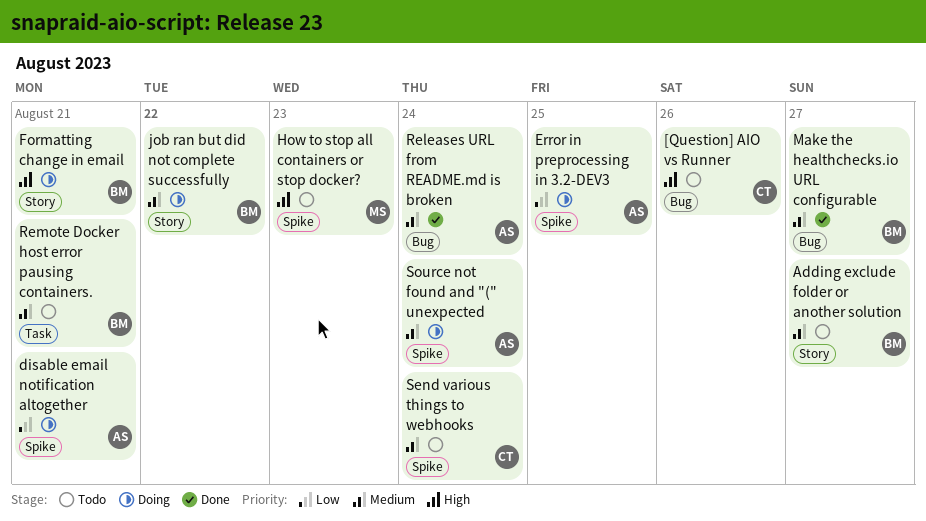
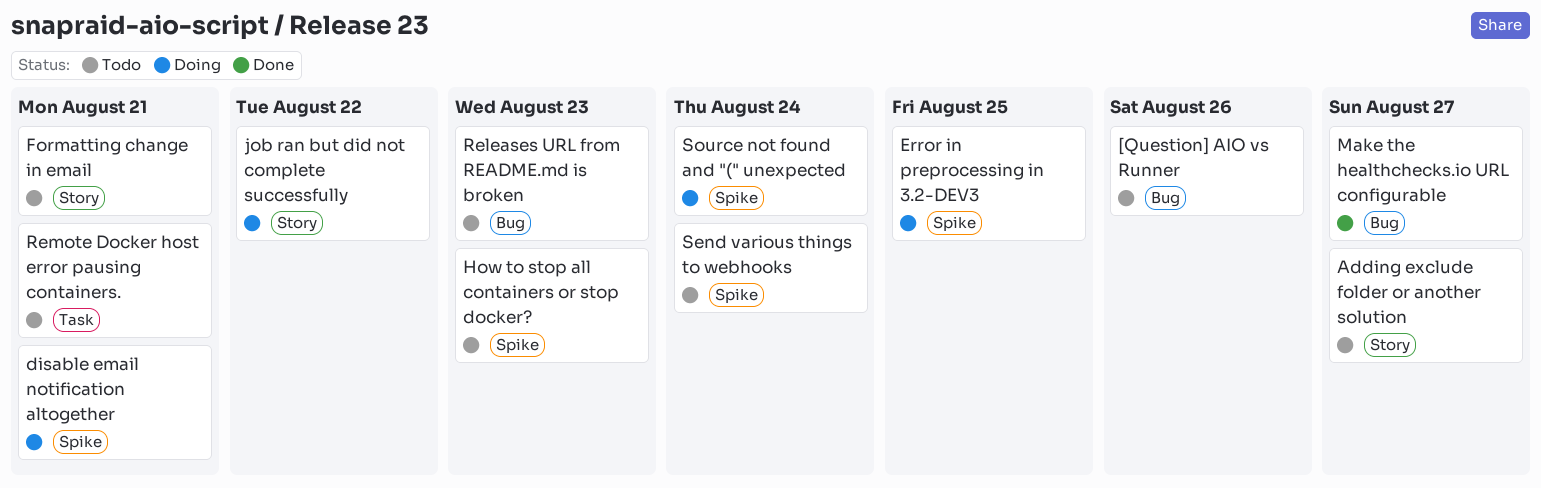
Formatting change in email, status: Doing -> Todo
Releases URL from README.md is broken, status: Done -> Todo
Releases URL from README.md is broken, due: Aug 24 -> Aug 23

